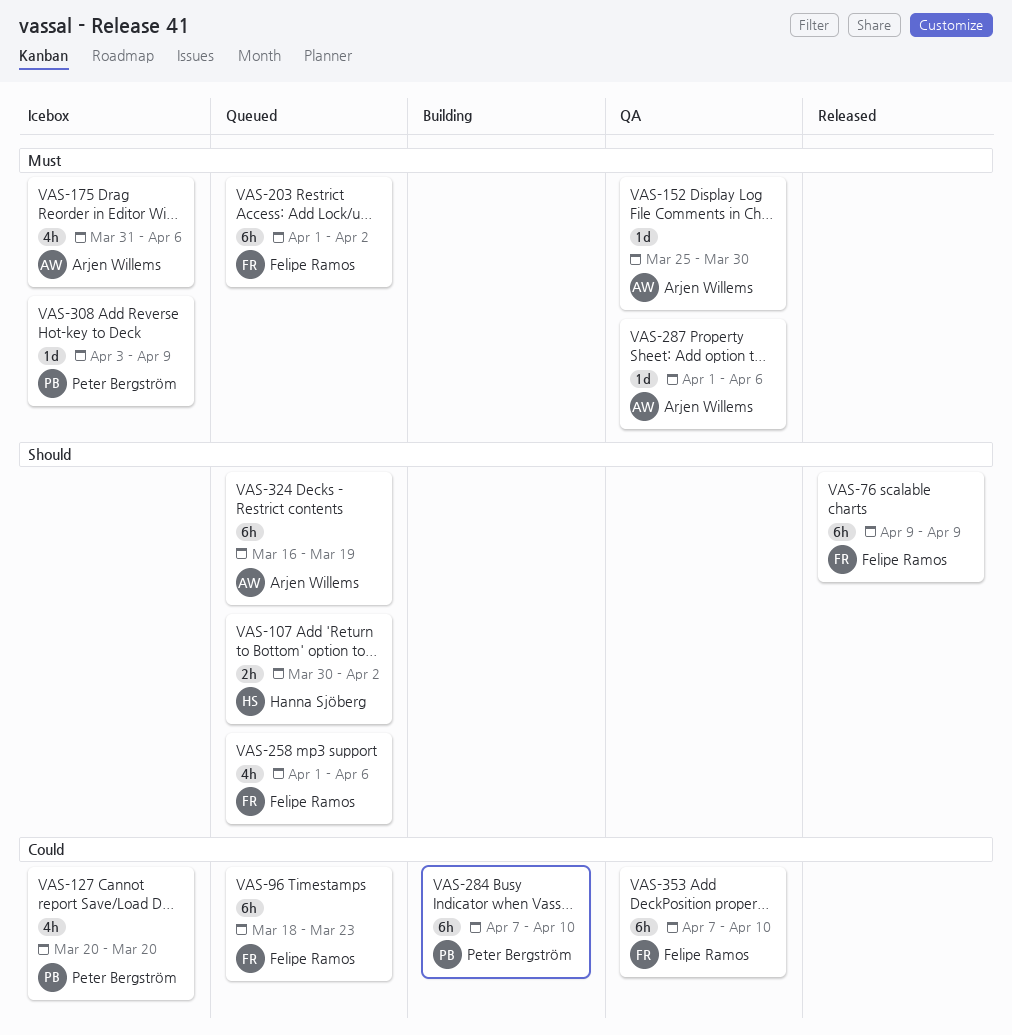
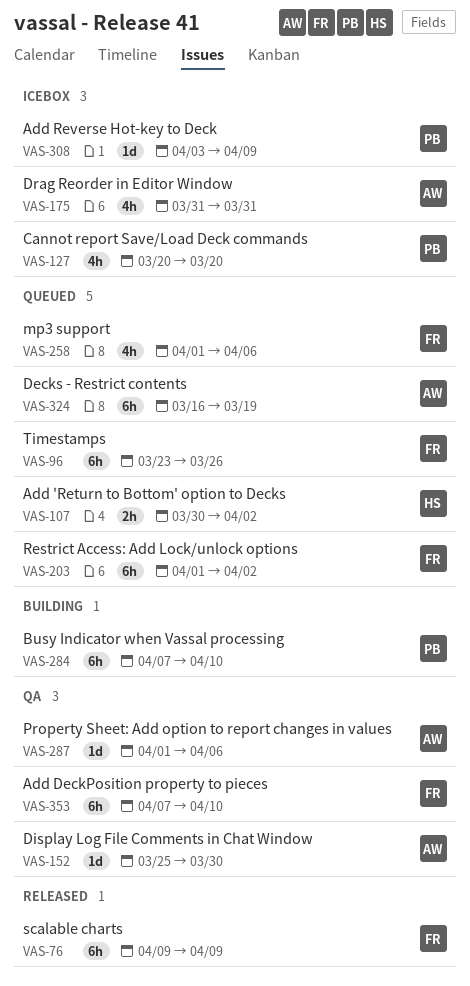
VAS-96, start: Mar 18 -> Mar 23
VAS-96, due: Mar 23 -> Mar 26
VAS-175, due: Apr 6 -> Mar 31

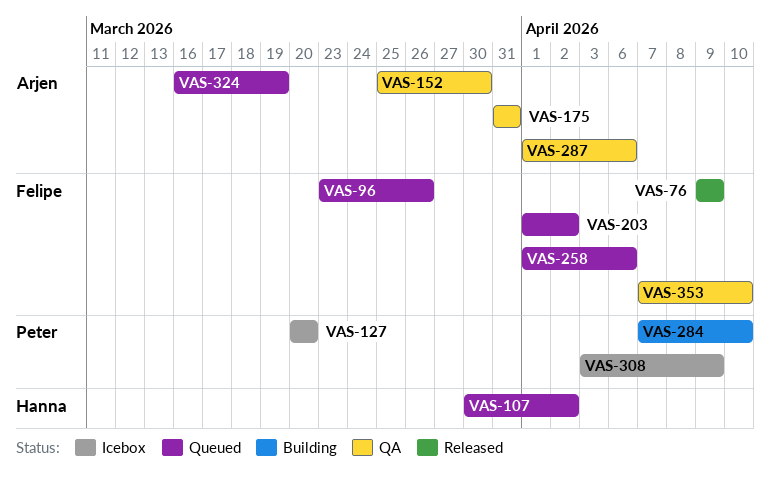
VAS-175, status: Icebox -> QA

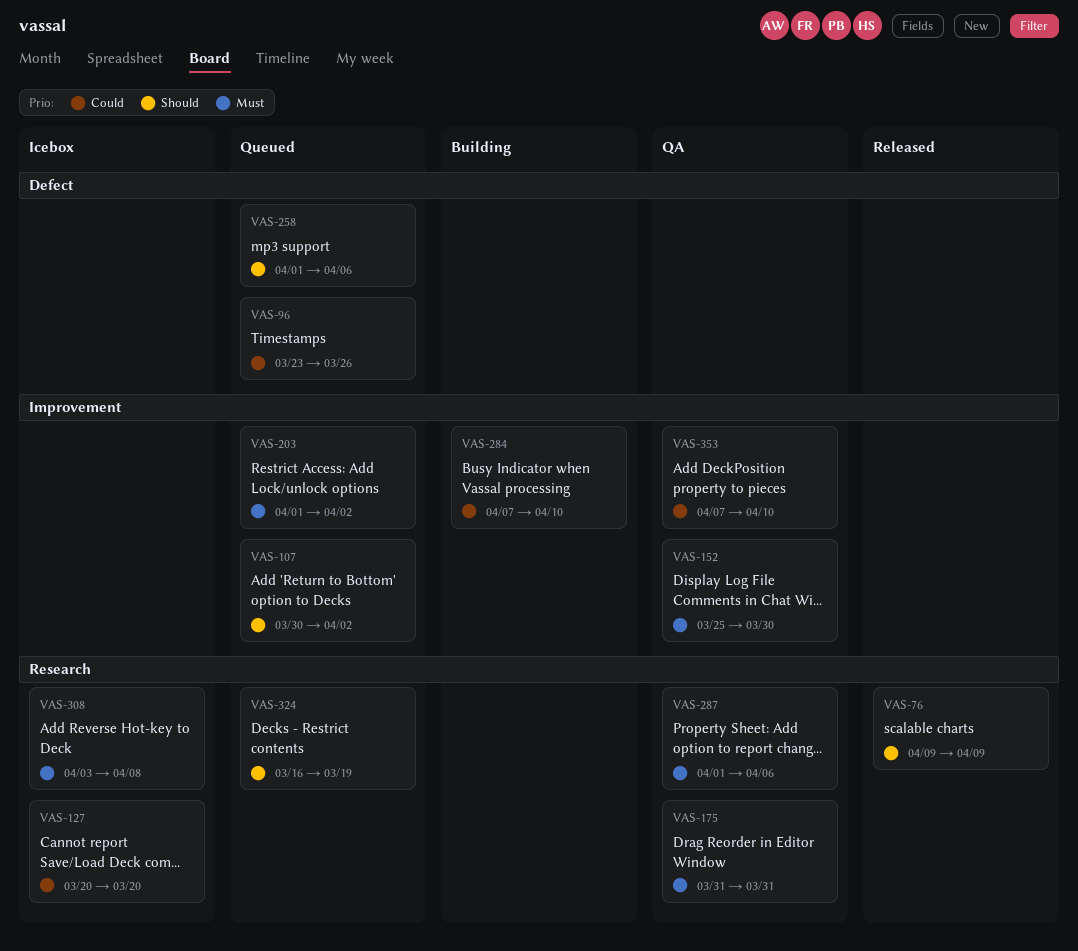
VAS-308, due: Apr 9 -> Apr 8

